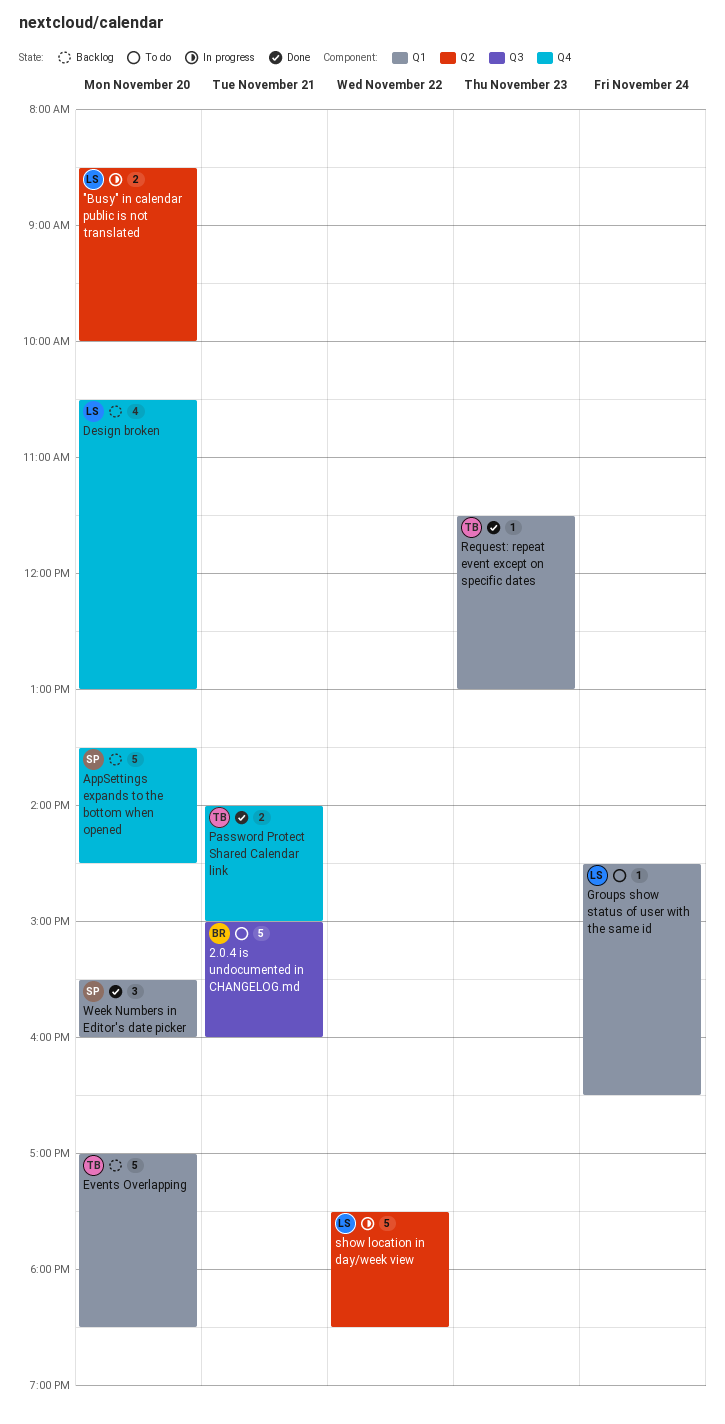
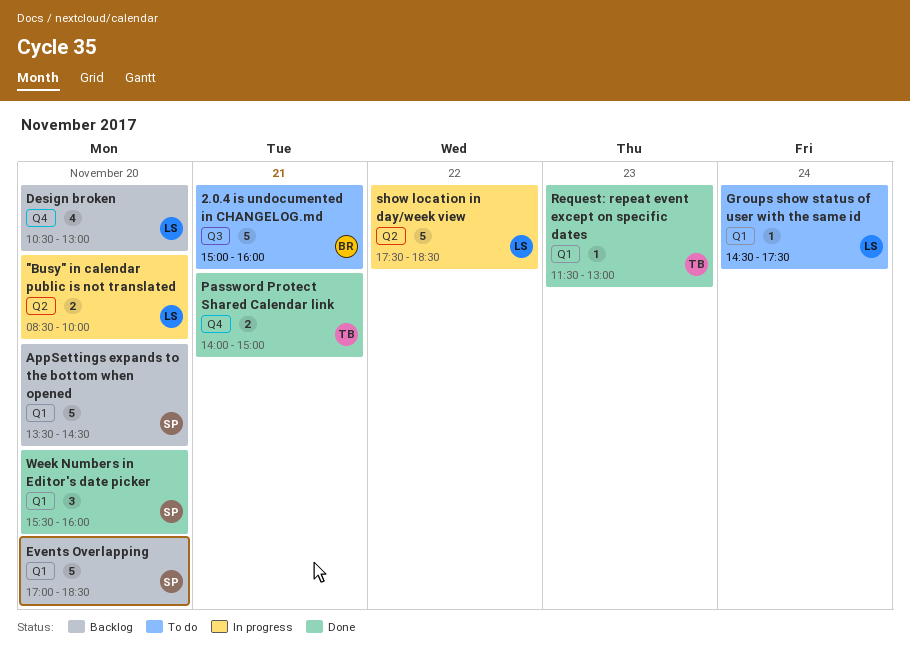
AppSettings expands to the bottom when opened, label: Q4 -> Q1
Events Overlapping, owner: TB -> SP
Groups show status of user with the same id, ends: 16:30 -> 17:30

